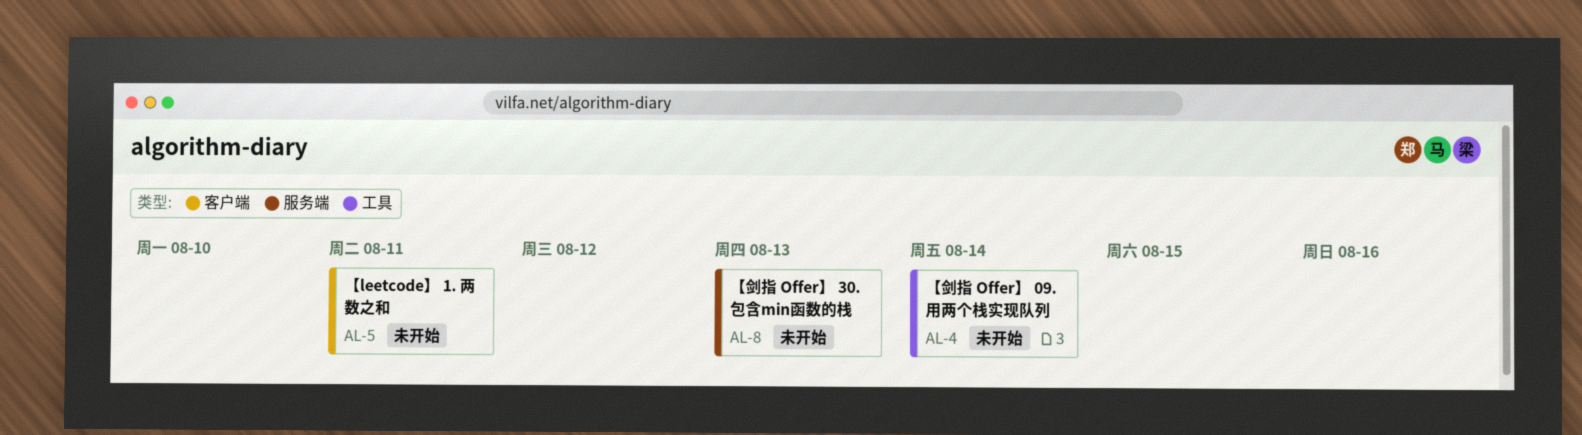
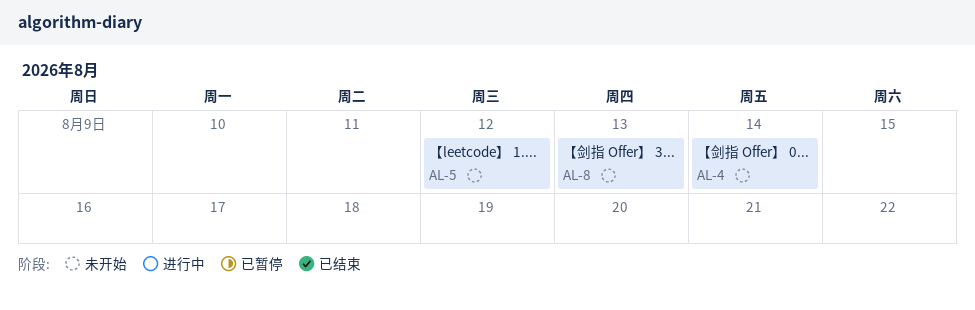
AL-5, due: Aug 11 -> Aug 12

